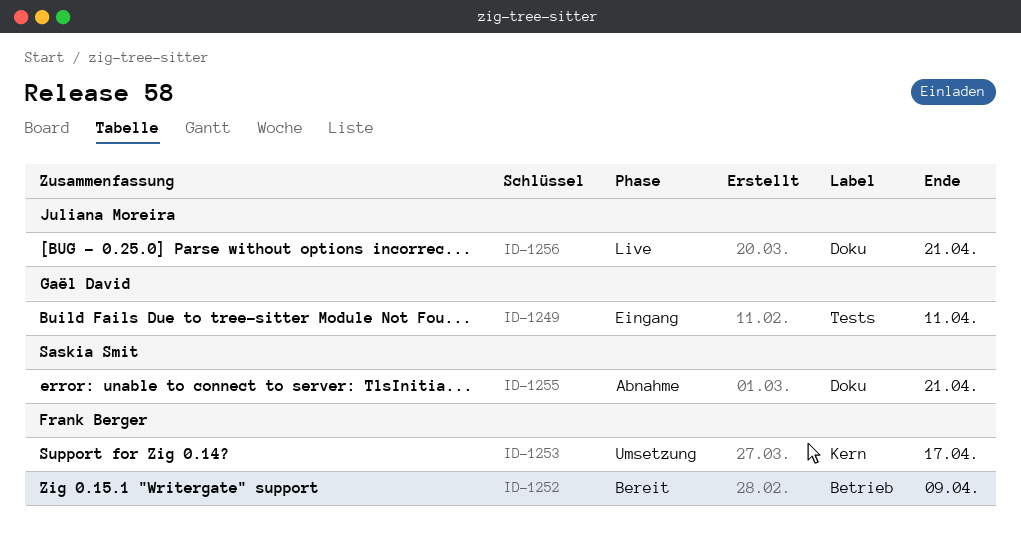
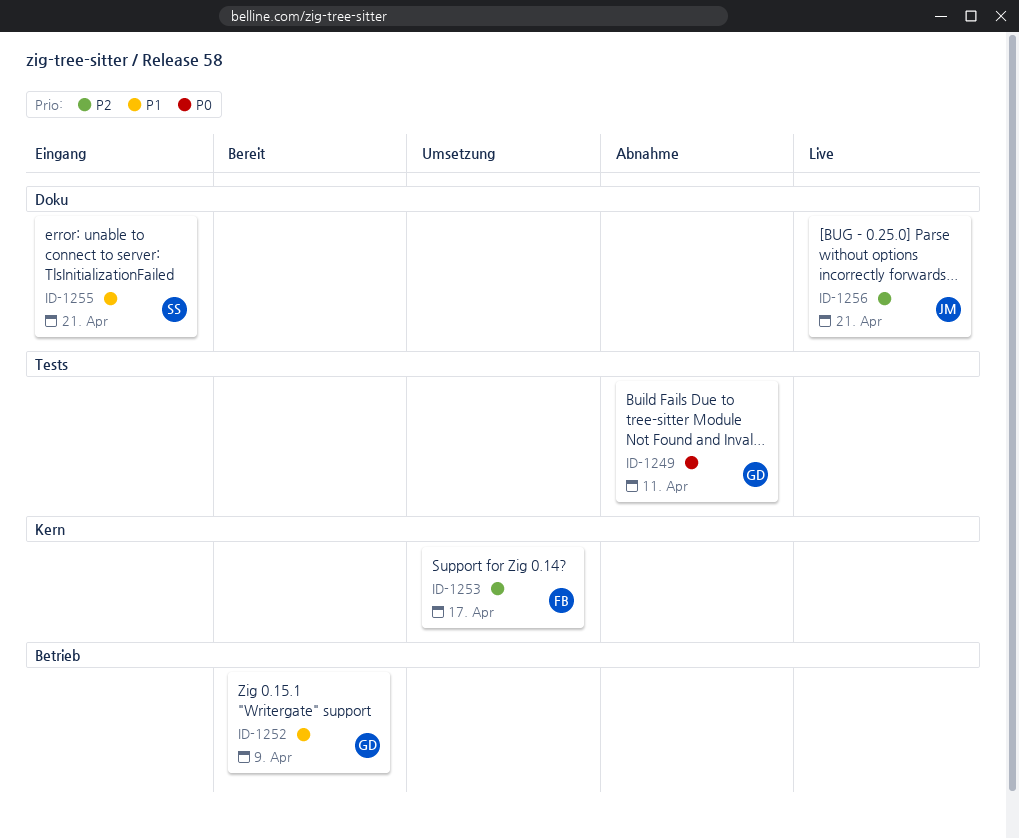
ID-1249, status: Eingang -> Abnahme
ID-1252, owner: Frank Berger -> Gaël David
ID-1255, status: Abnahme -> Eingang

